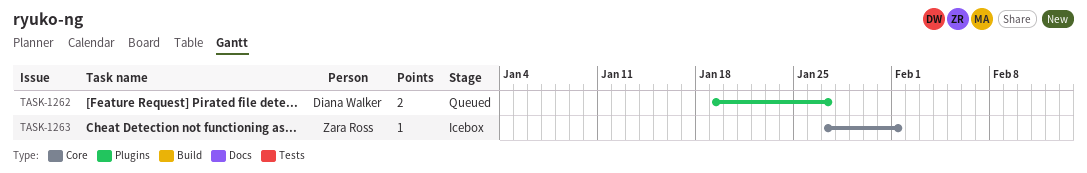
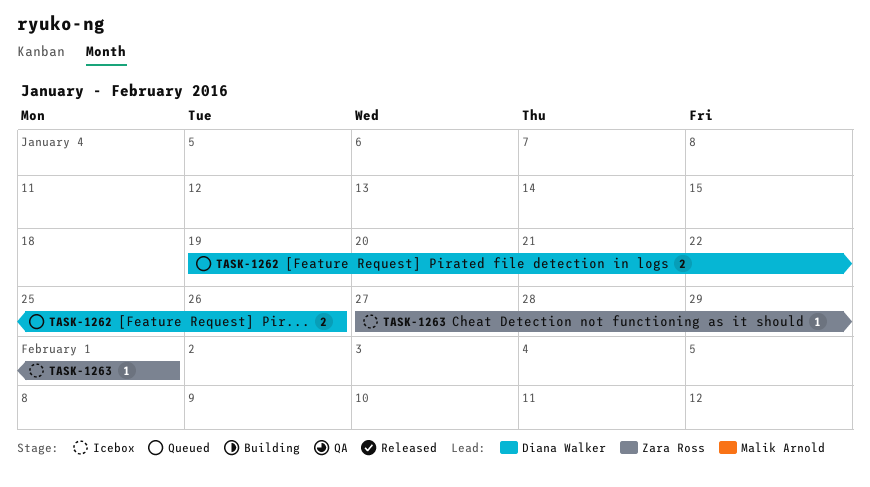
TASK-1262, due: Jan 27 -> Jan 26

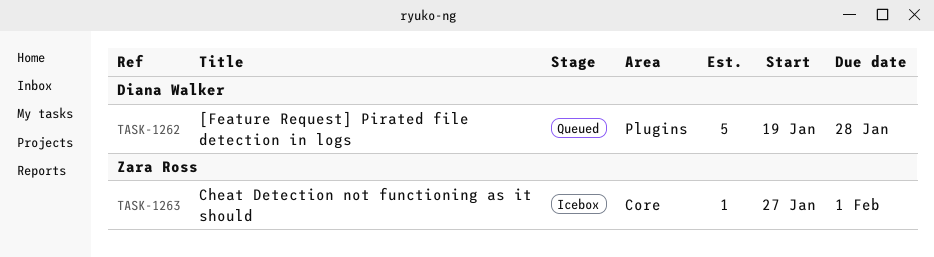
TASK-1262, estimate: 2 -> 5
TASK-1262, due: Jan 26 -> Jan 28

